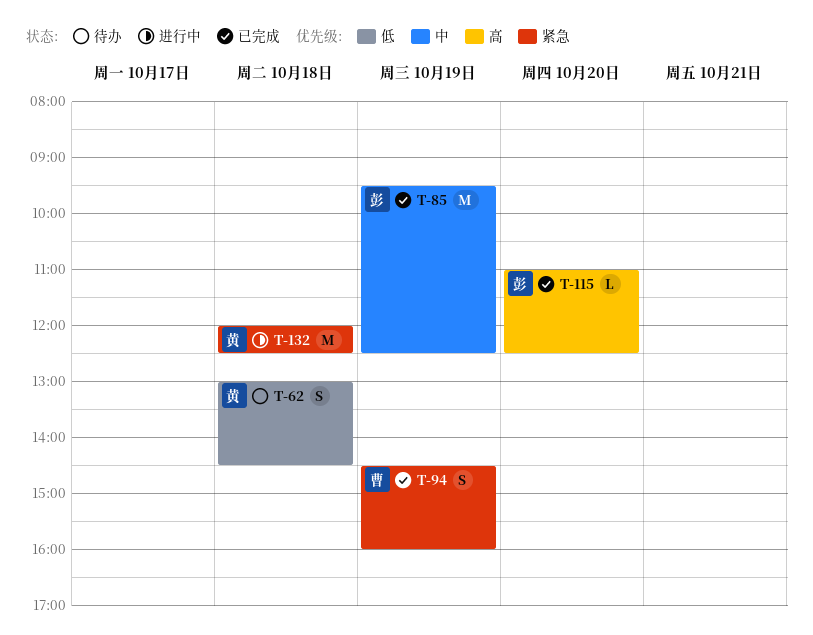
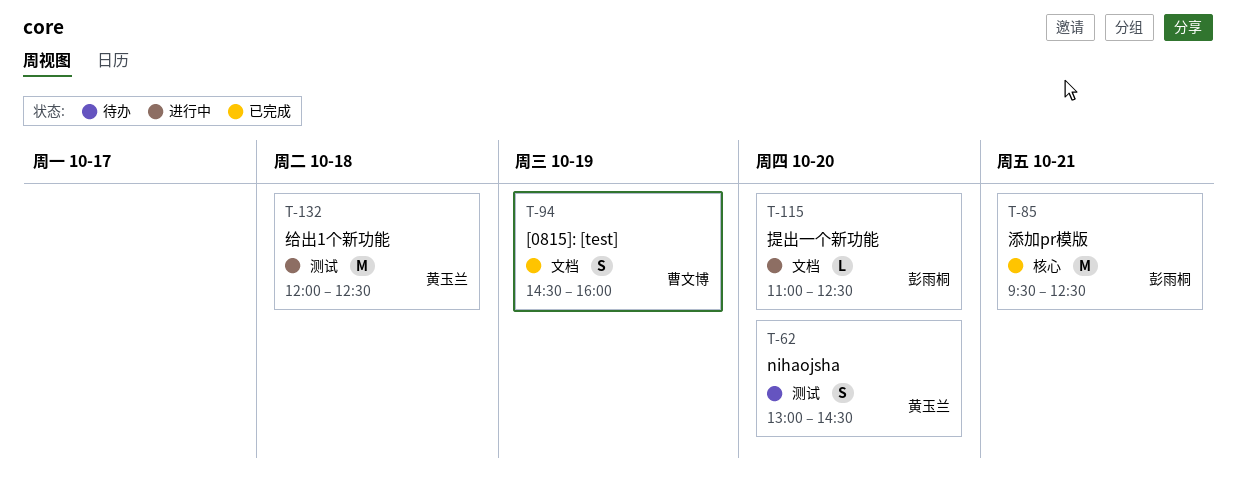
T-62, day: Oct 18 -> Oct 20
T-85, day: Oct 19 -> Oct 21
T-115, status: 已完成 -> 进行中

